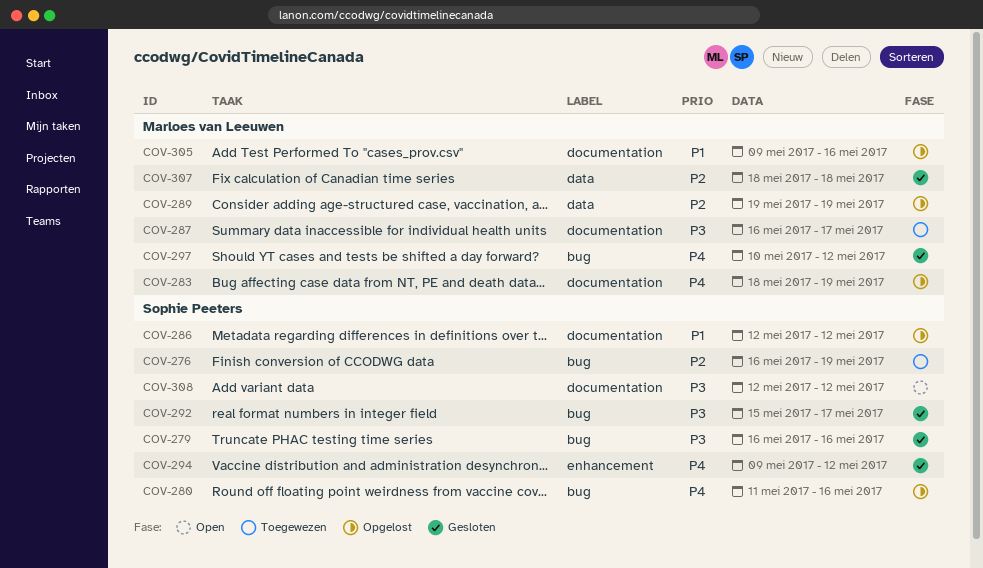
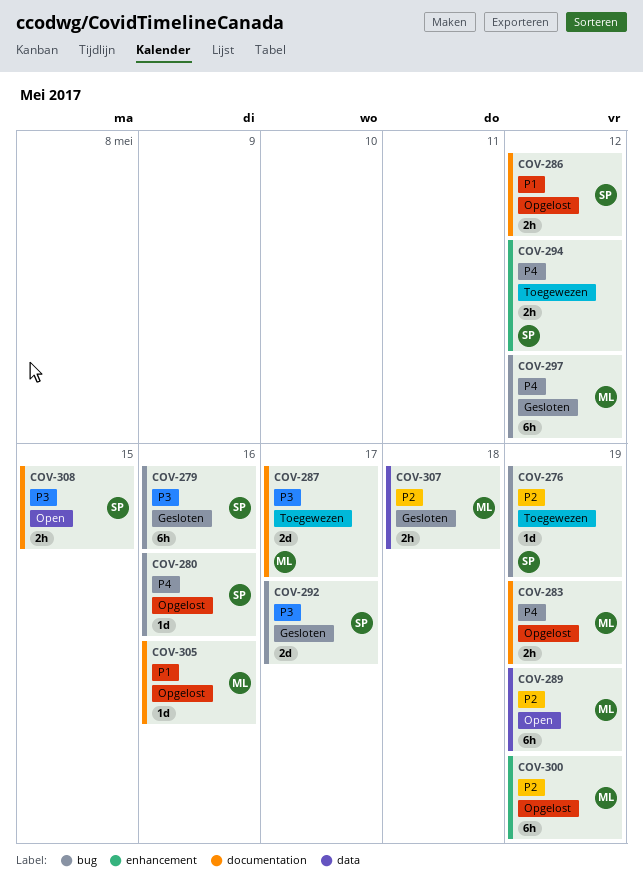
COV-289, status: Opgelost -> Open
COV-294, status: Gesloten -> Toegewezen
COV-300: none -> present
COV-308, due: May 12 -> May 15

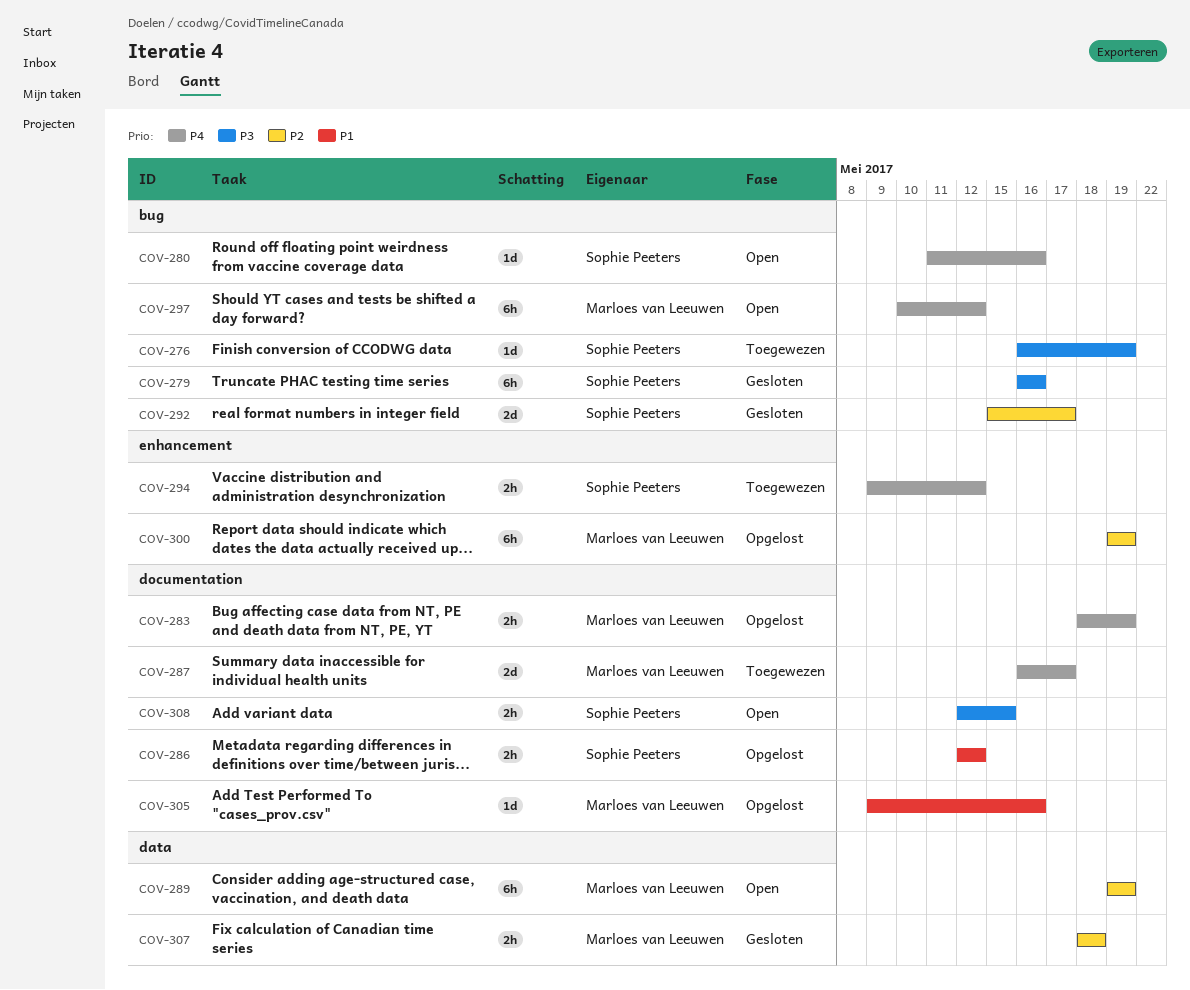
COV-276, priority: P2 -> P3
COV-280, status: Opgelost -> Open
COV-287, priority: P3 -> P4
COV-292, priority: P3 -> P2
COV-297, status: Gesloten -> Open

